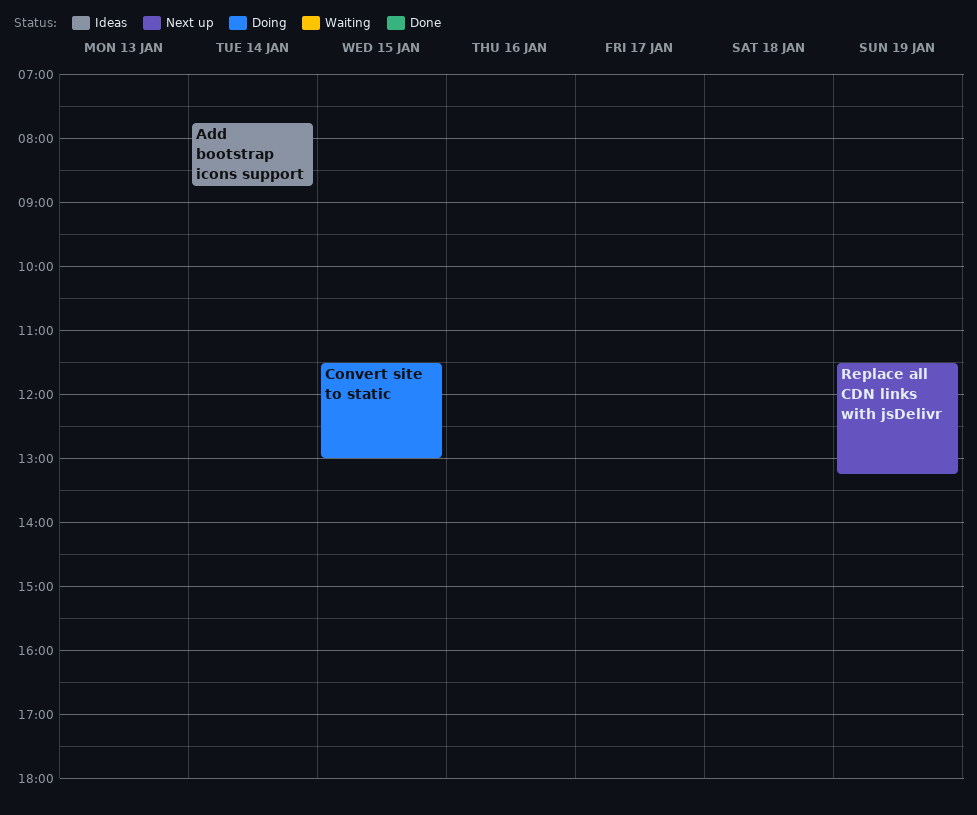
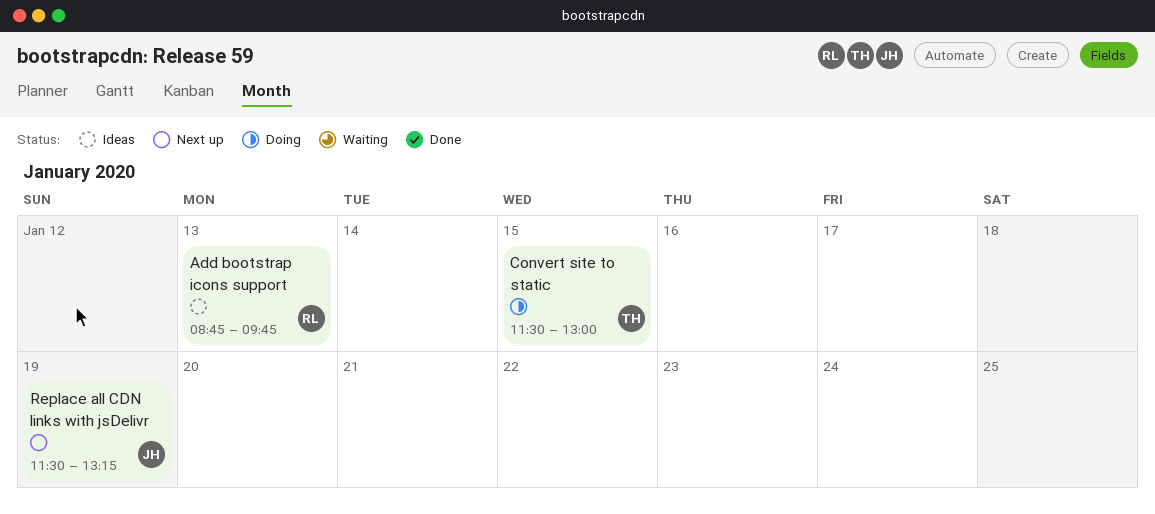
Add bootstrap icons support, day: Jan 14 -> Jan 13
Add bootstrap icons support, begins: 07:45 -> 08:45
Add bootstrap icons support, ends: 08:45 -> 09:45

